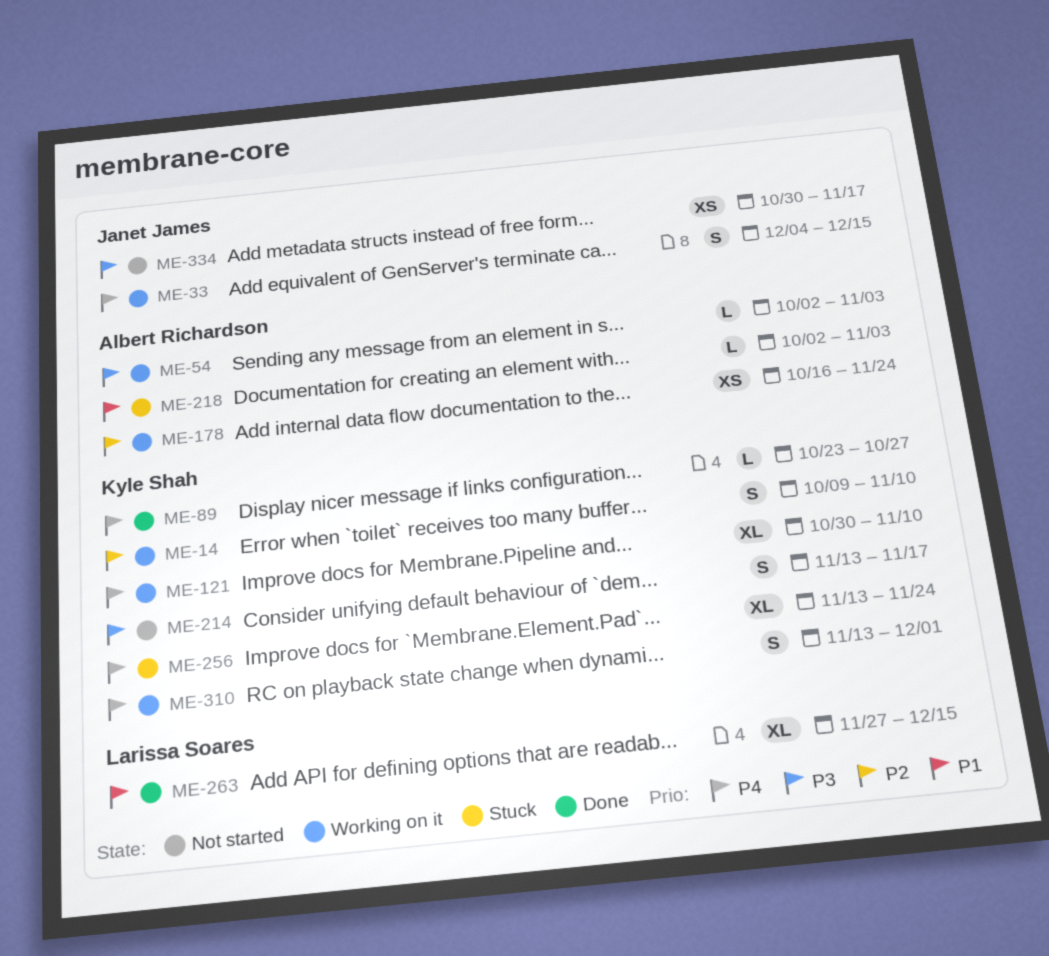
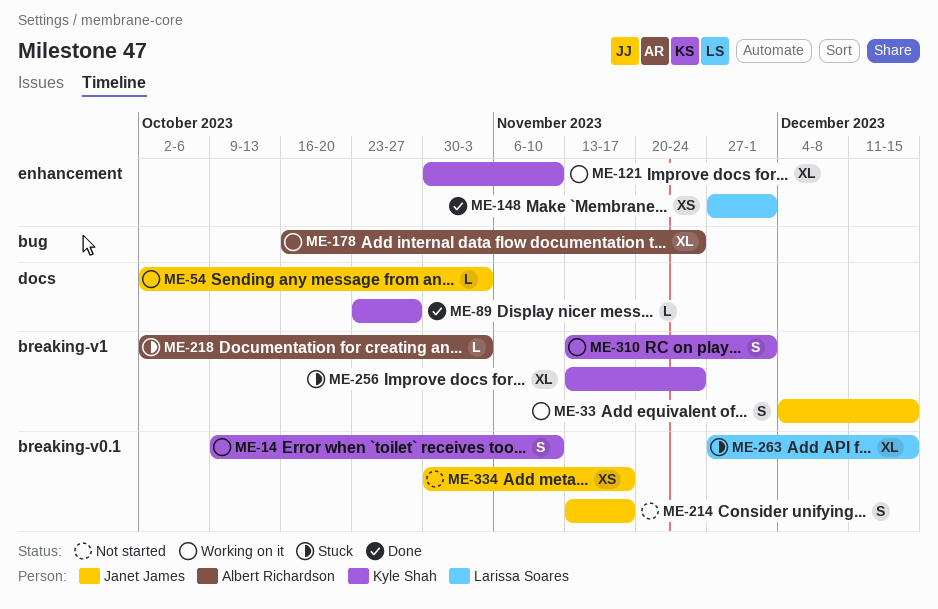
ME-54, owner: Albert Richardson -> Janet James
ME-148: none -> present
ME-178, estimate: XS -> XL
ME-214, owner: Kyle Shah -> Janet James
ME-263, status: Done -> Stuck

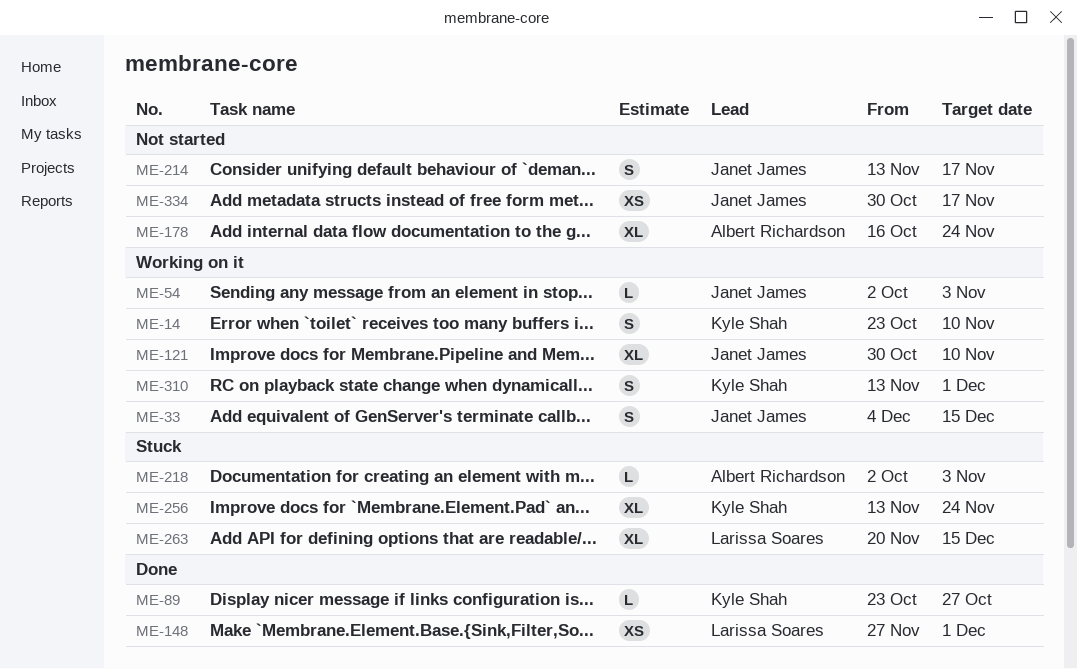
ME-14, start: Oct 9 -> Oct 23
ME-121, owner: Kyle Shah -> Janet James
ME-178, status: Working on it -> Not started
ME-263, start: Nov 27 -> Nov 20

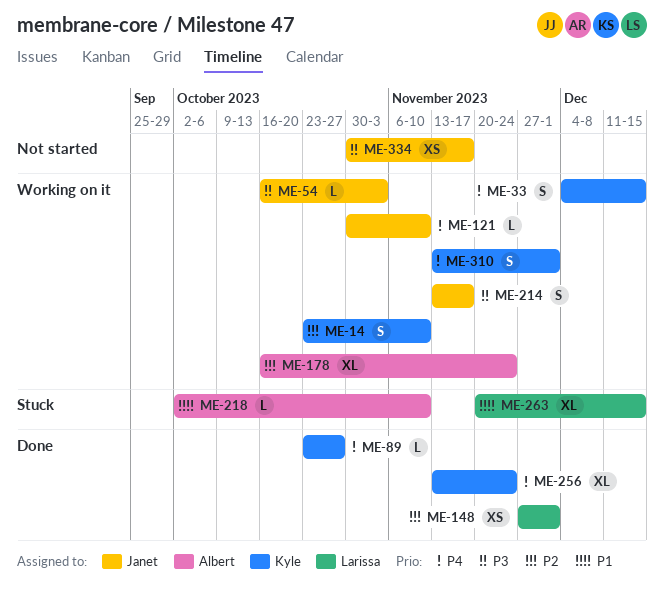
ME-33, owner: Janet James -> Kyle Shah
ME-54, start: Oct 2 -> Oct 16
ME-121, estimate: XL -> L
ME-178, status: Not started -> Working on it
ME-214, status: Not started -> Working on it
ME-218, due: Nov 3 -> Nov 10
ME-256, status: Stuck -> Done

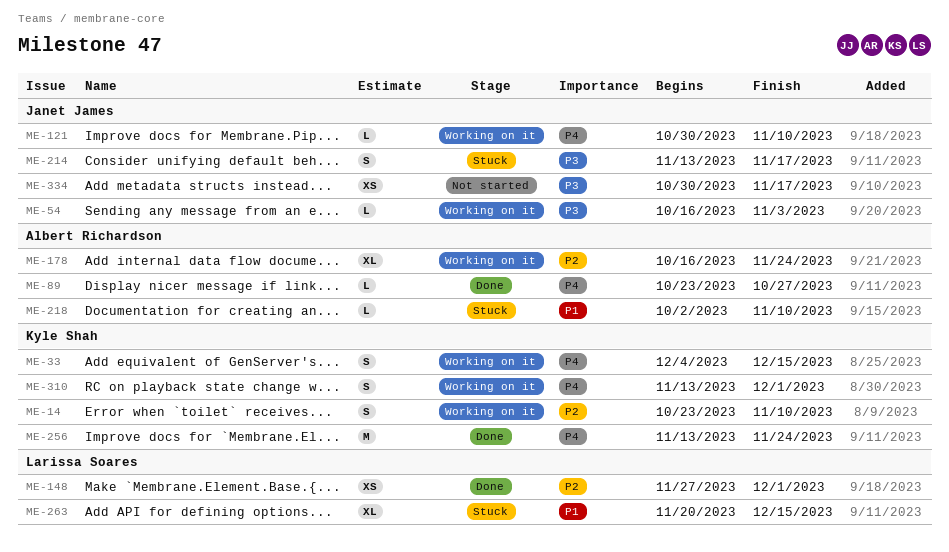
ME-89, owner: Kyle Shah -> Albert Richardson
ME-214, status: Working on it -> Stuck
ME-256, estimate: XL -> M

